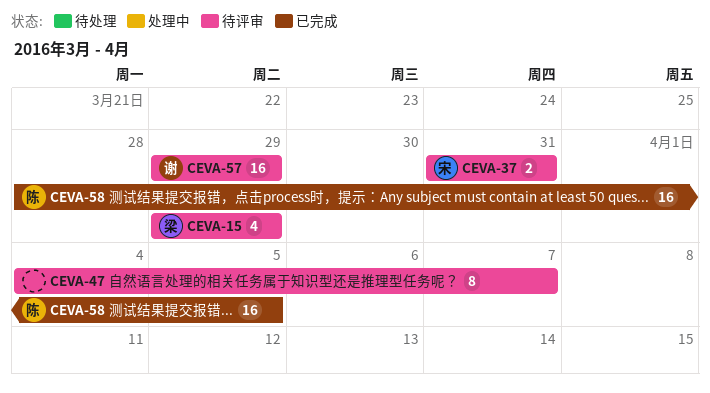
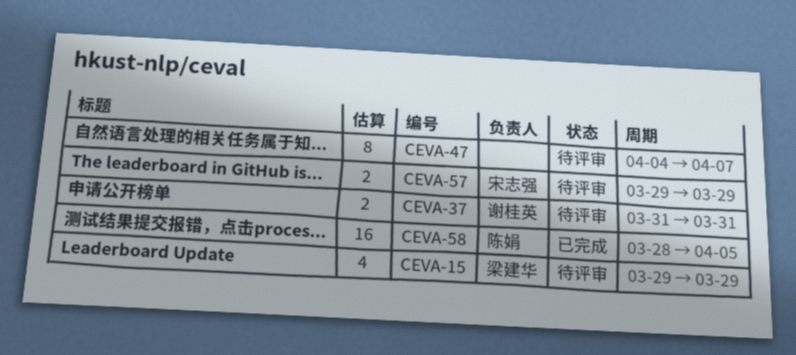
CEVA-37, owner: 宋志强 -> 谢桂英
CEVA-57, owner: 谢桂英 -> 宋志强
CEVA-57, estimate: 16 -> 2

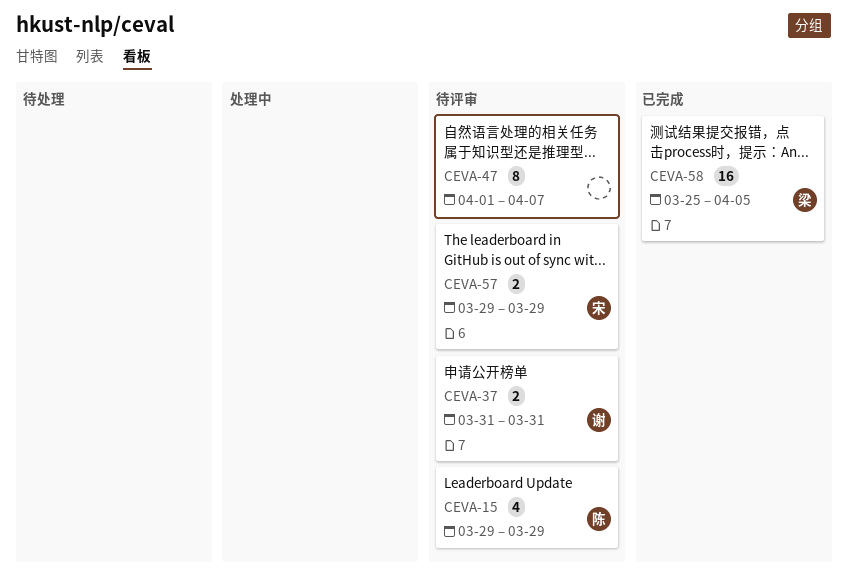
CEVA-15, owner: 梁建华 -> 陈娟
CEVA-47, start: Apr 4 -> Apr 1
CEVA-58, owner: 陈娟 -> 梁建华
CEVA-58, start: Mar 28 -> Mar 25

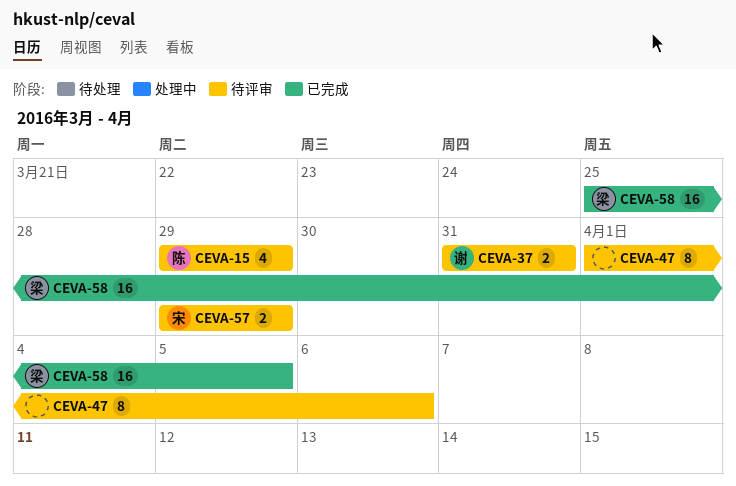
CEVA-47, due: Apr 7 -> Apr 6

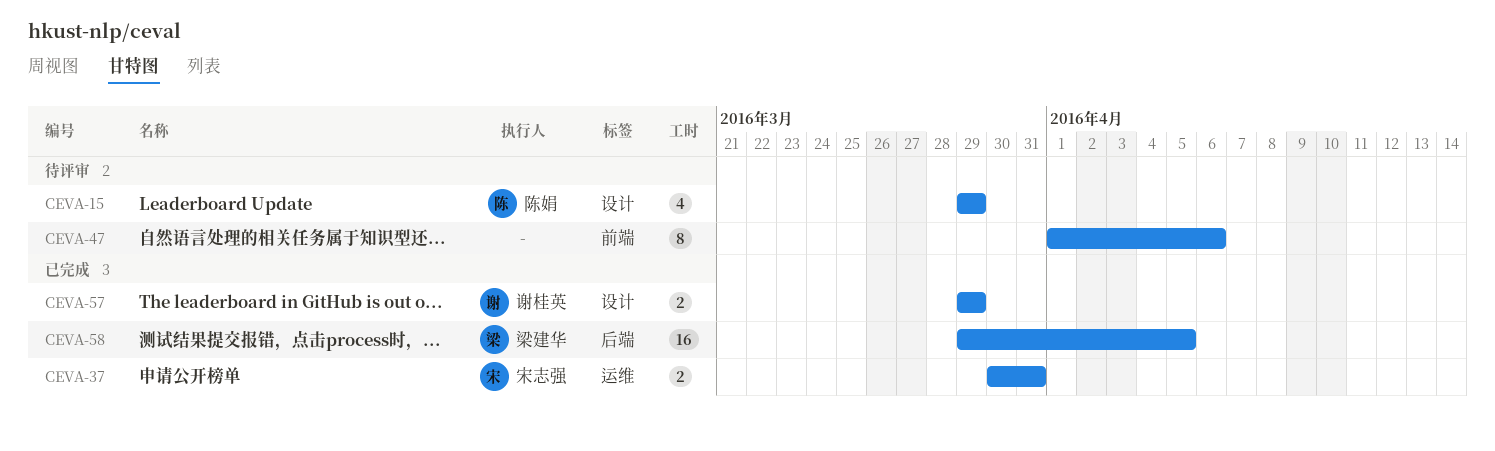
CEVA-37, status: 待评审 -> 已完成
CEVA-37, owner: 谢桂英 -> 宋志强
CEVA-37, start: Mar 31 -> Mar 30
CEVA-57, status: 待评审 -> 已完成
CEVA-57, owner: 宋志强 -> 谢桂英
CEVA-58, start: Mar 25 -> Mar 29

